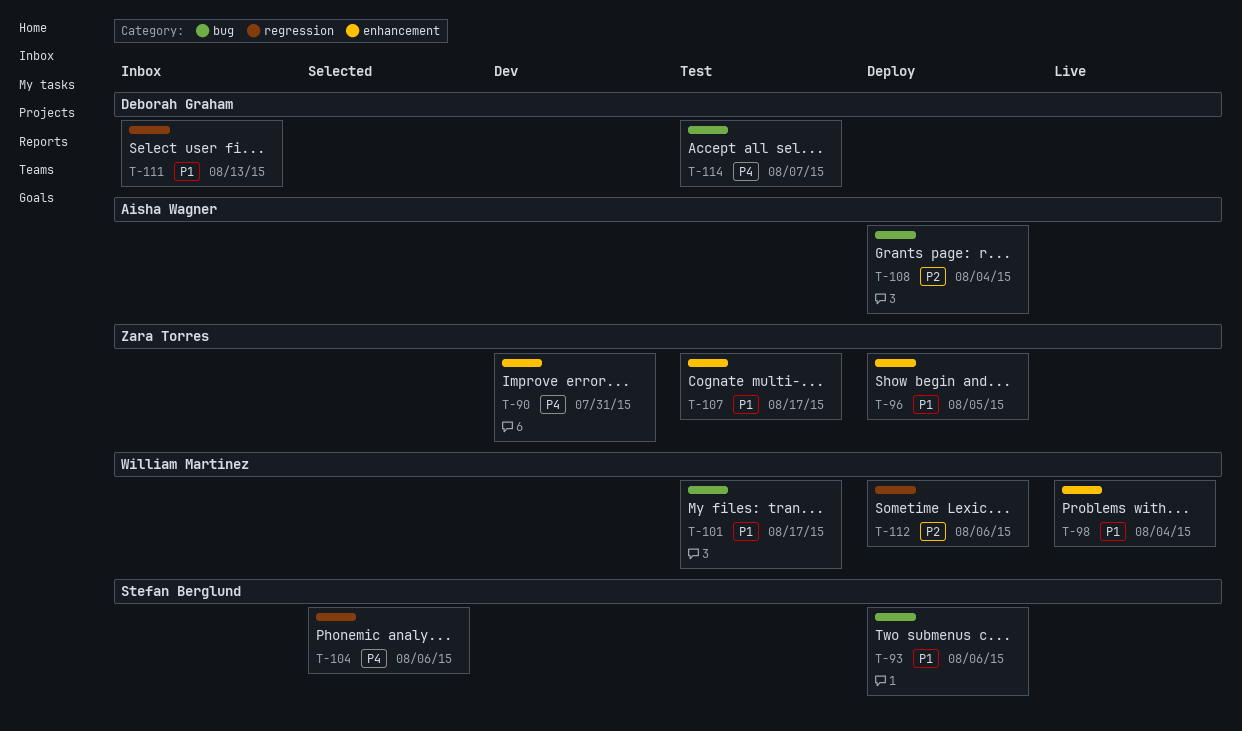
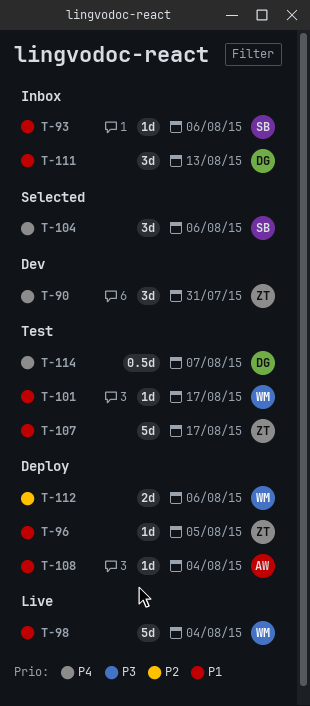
T-93, status: Deploy -> Inbox
T-108, priority: P2 -> P1

